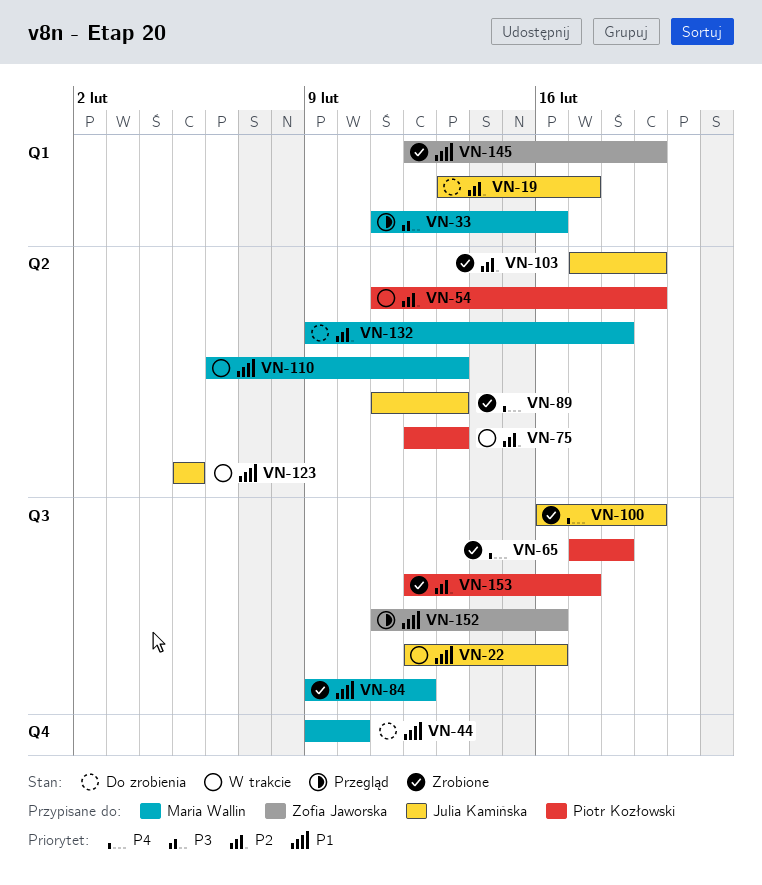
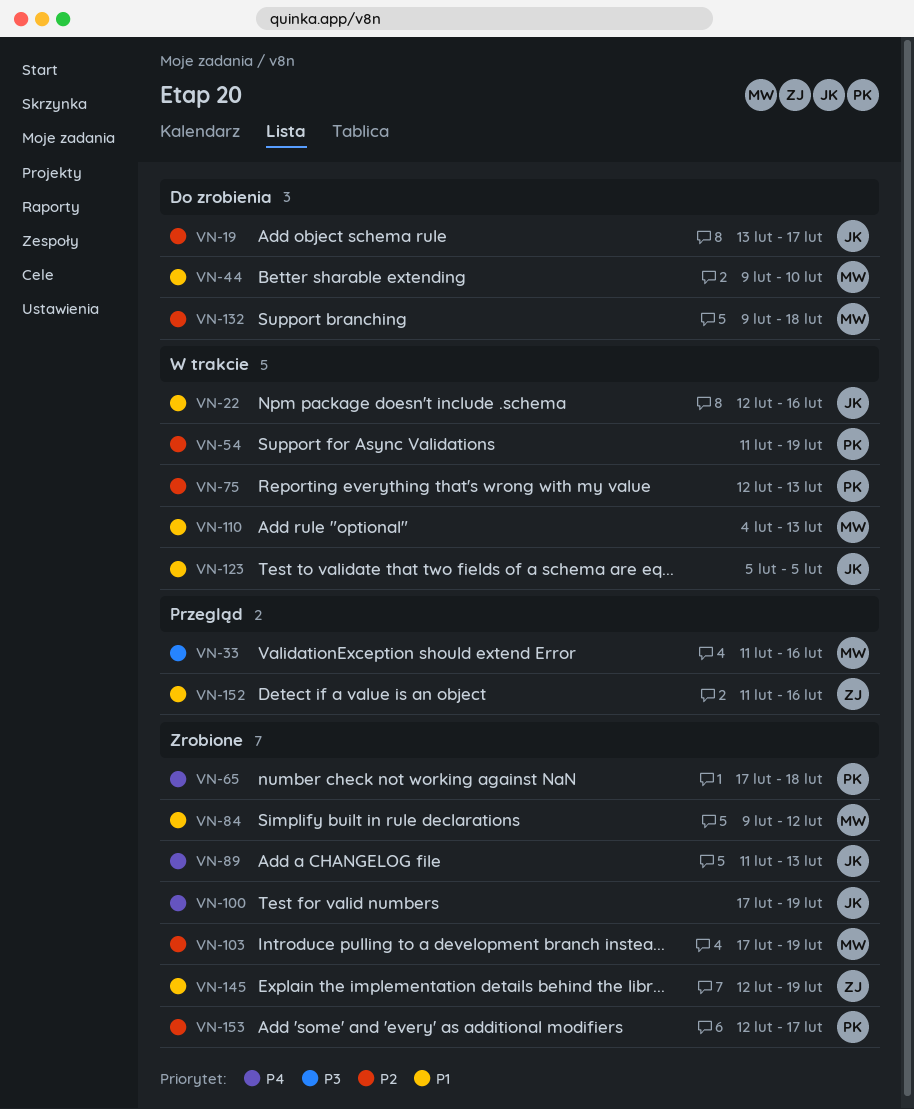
VN-100, start: Feb 16 -> Feb 17
VN-103, owner: Julia Kamińska -> Maria Wallin
VN-110, start: Feb 6 -> Feb 4

